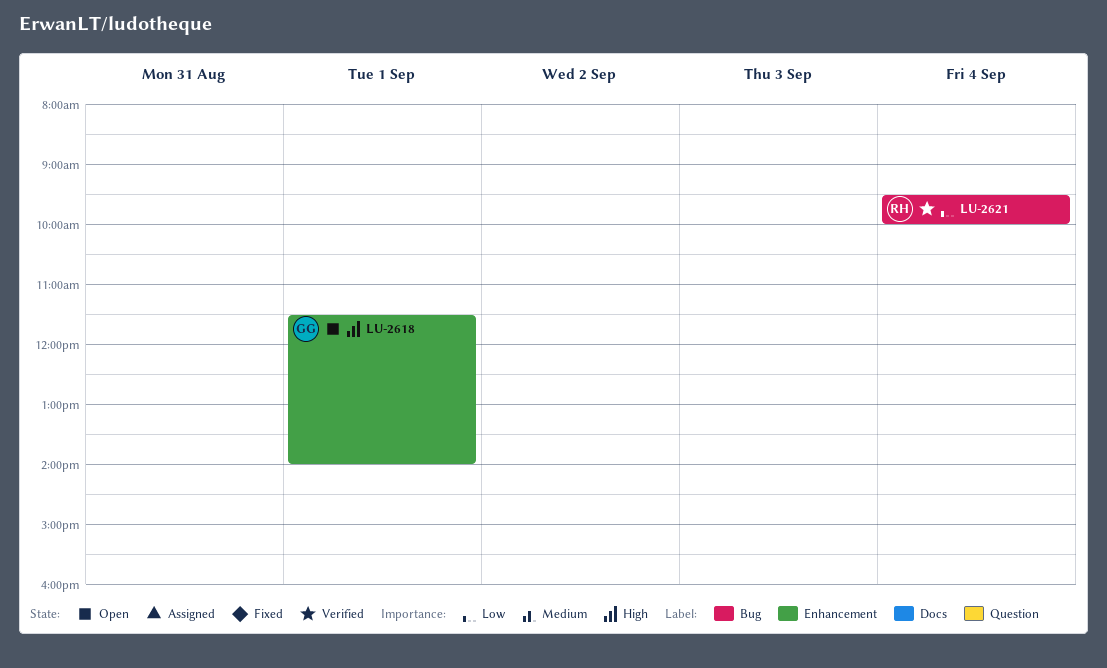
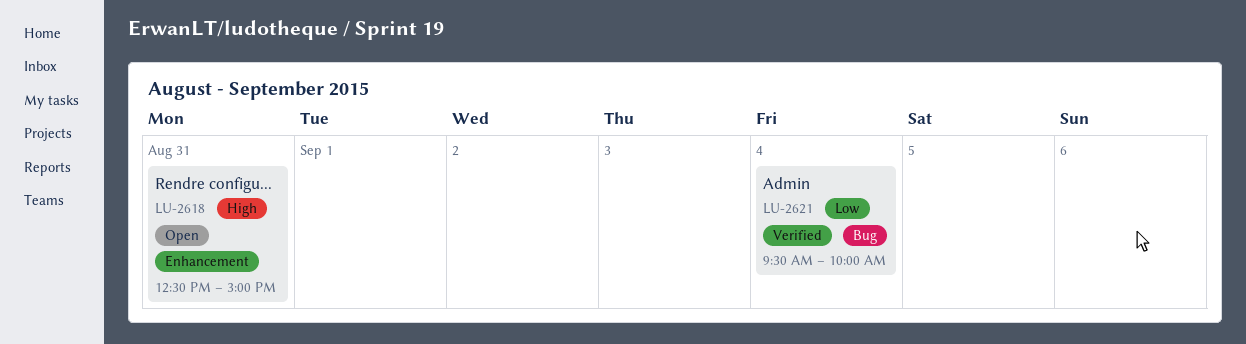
LU-2618, day: Sep 1 -> Aug 31
LU-2618, begins: 11:30 -> 12:30
LU-2618, ends: 14:00 -> 15:00

